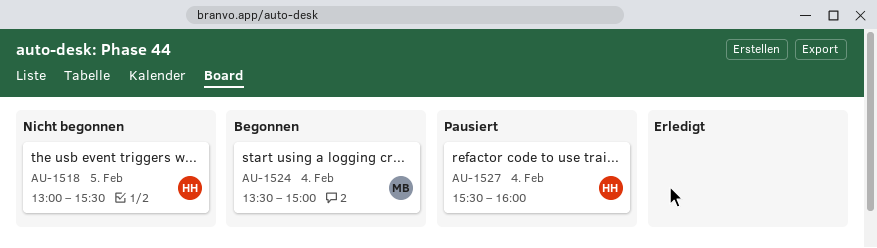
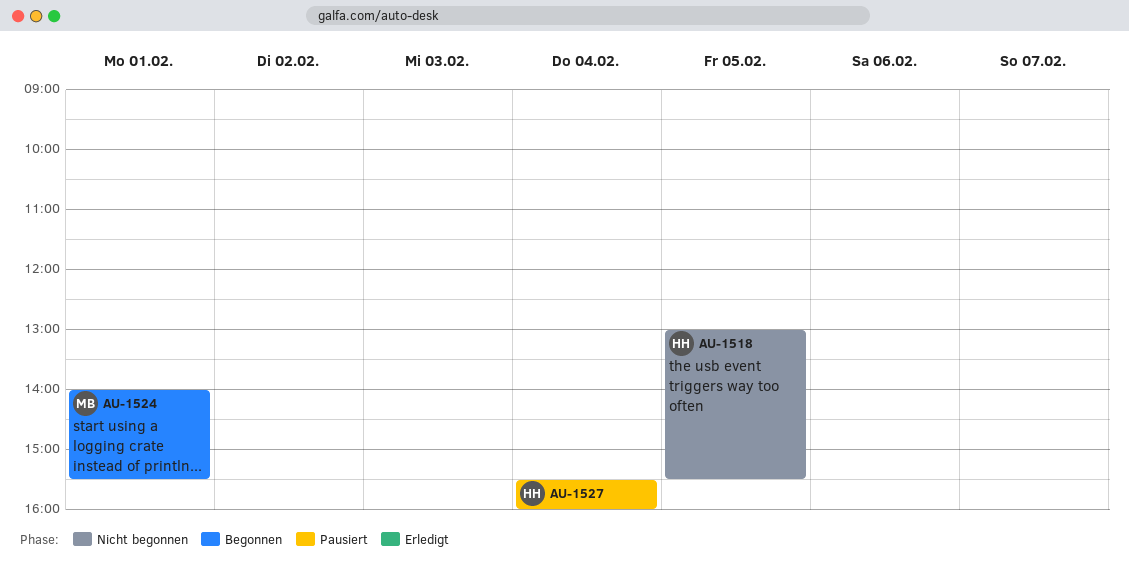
AU-1524, day: Feb 4 -> Feb 1
AU-1524, begins: 13:30 -> 14:00
AU-1524, ends: 15:00 -> 15:30

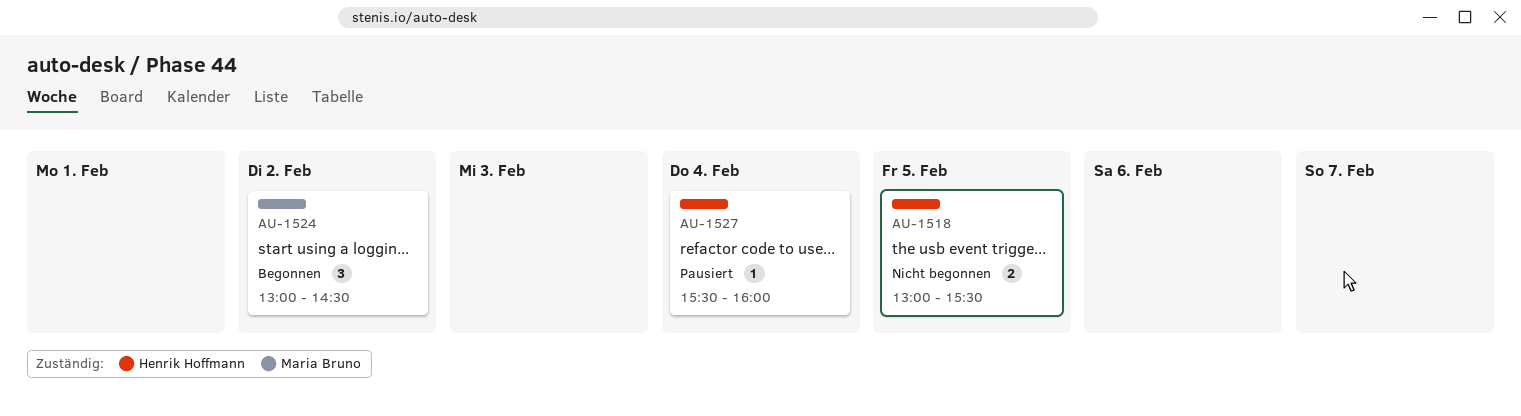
AU-1524, day: Feb 1 -> Feb 2
AU-1524, begins: 14:00 -> 13:00
AU-1524, ends: 15:30 -> 14:30

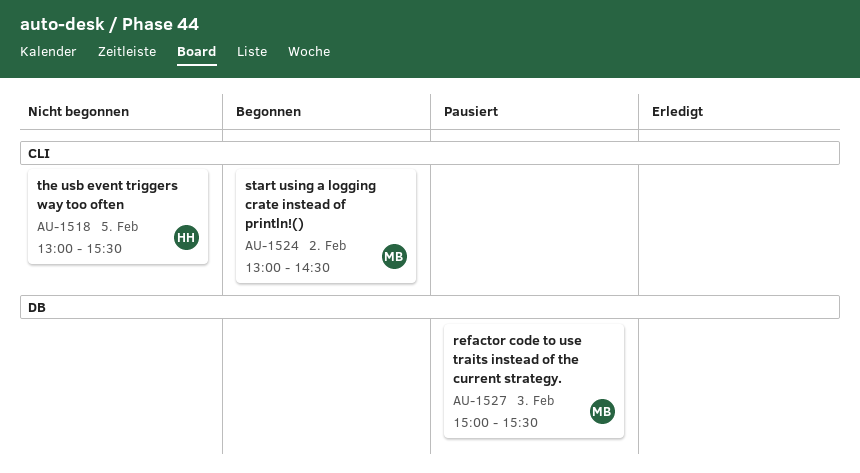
AU-1527, owner: Henrik Hoffmann -> Maria Bruno
AU-1527, day: Feb 4 -> Feb 3
AU-1527, begins: 15:30 -> 15:00
AU-1527, ends: 16:00 -> 15:30

